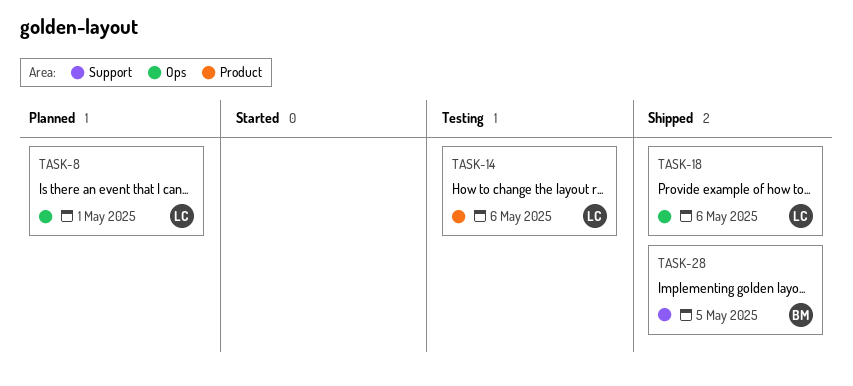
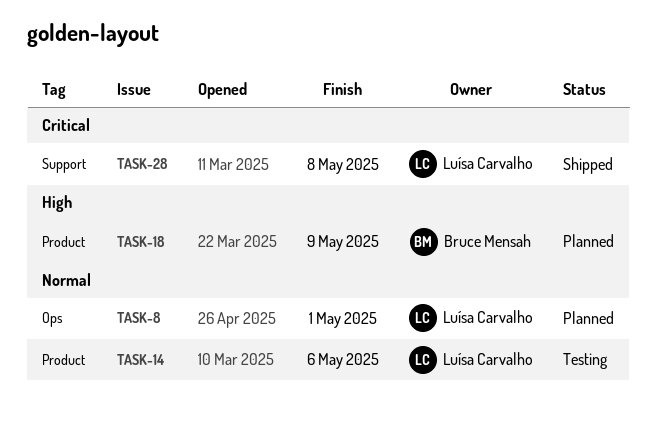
TASK-18, status: Shipped -> Planned
TASK-18, owner: Luísa Carvalho -> Bruce Mensah
TASK-18, label: Ops -> Product
TASK-18, due: May 6 -> May 9
TASK-28, owner: Bruce Mensah -> Luísa Carvalho
TASK-28, due: May 5 -> May 8

